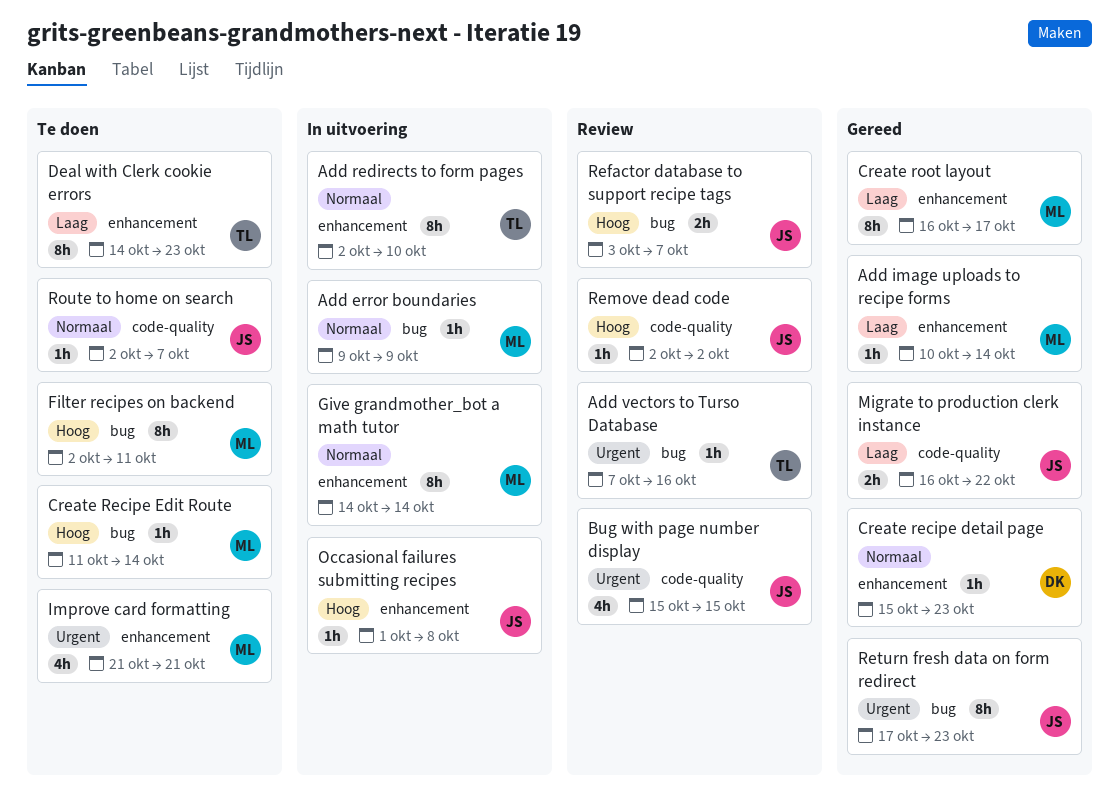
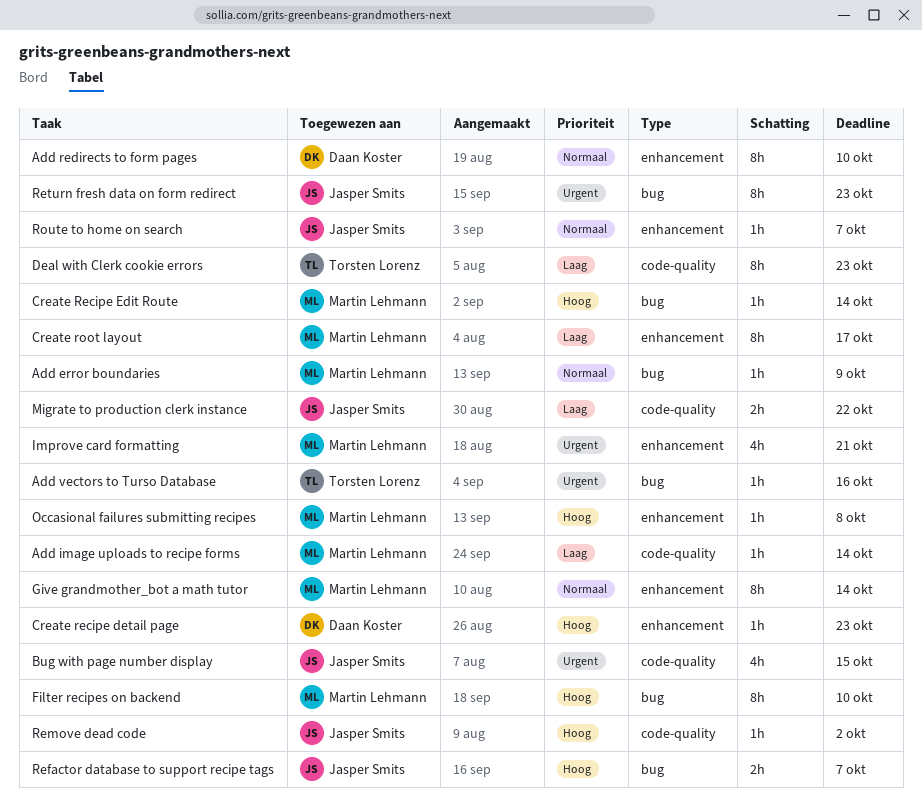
Add image uploads to recipe forms, label: enhancement -> code-quality
Add redirects to form pages, owner: Torsten Lorenz -> Daan Koster
Create recipe detail page, priority: Normaal -> Hoog
Deal with Clerk cookie errors, label: enhancement -> code-quality
Filter recipes on backend, due: Oct 11 -> Oct 10
Occasional failures submitting recipes, owner: Jasper Smits -> Martin Lehmann
Route to home on search, label: code-quality -> enhancement

